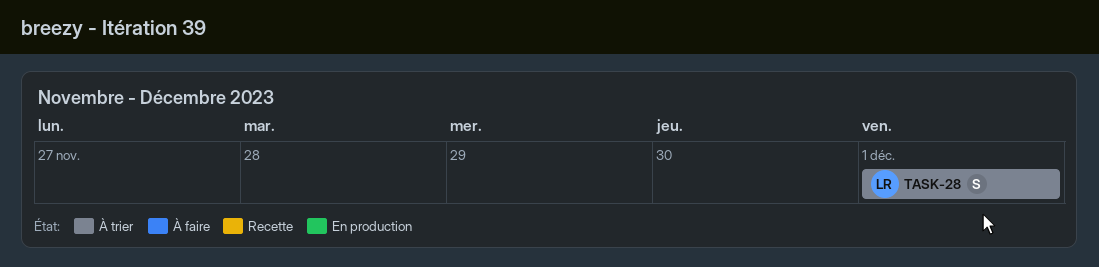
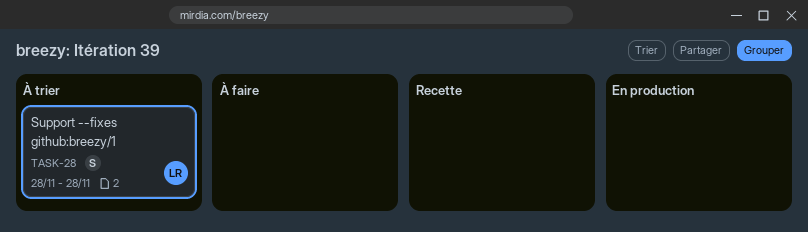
TASK-28, start: Dec 1 -> Nov 28
TASK-28, due: Dec 1 -> Nov 28

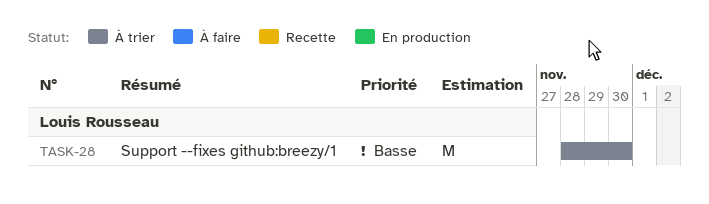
TASK-28, estimate: S -> M
TASK-28, due: Nov 28 -> Nov 30

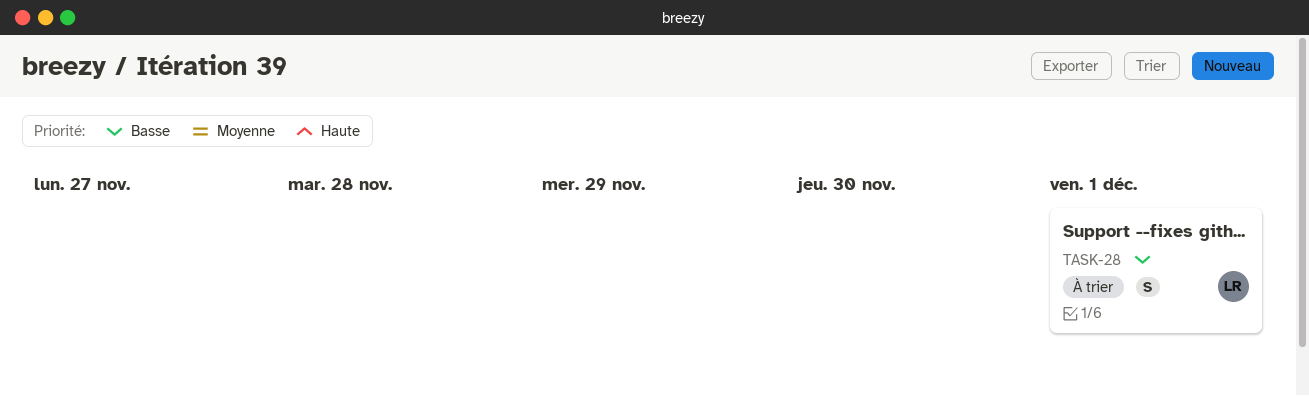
TASK-28, estimate: M -> S
TASK-28, due: Nov 30 -> Dec 1

